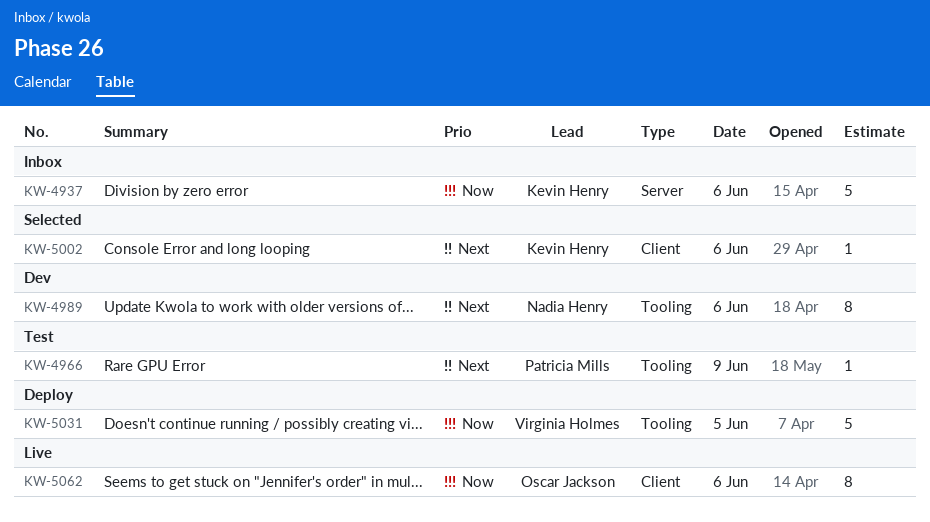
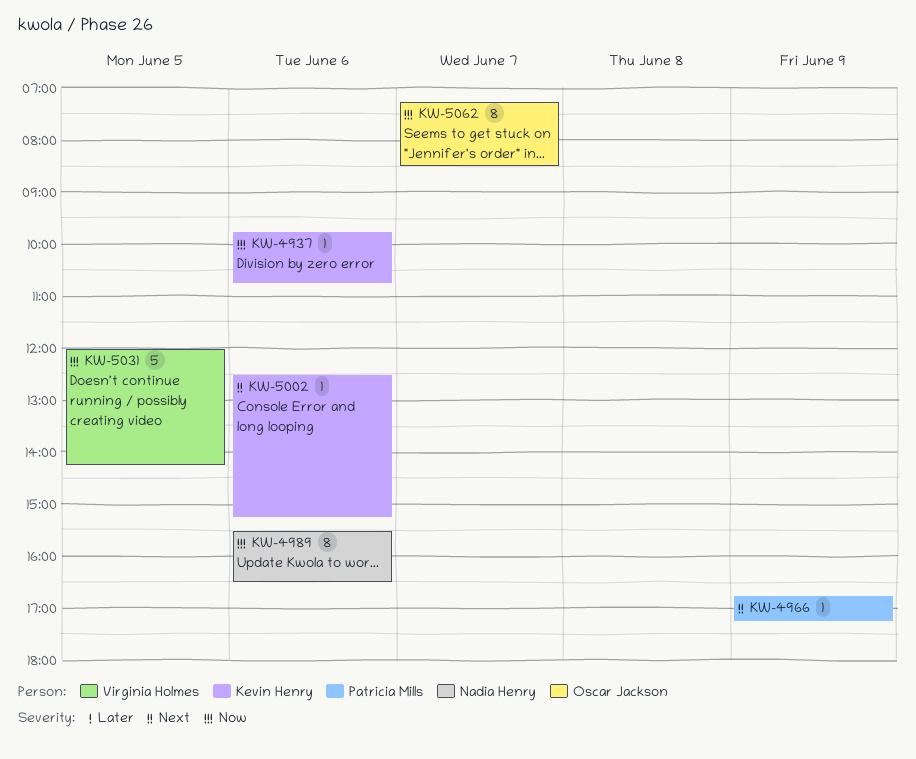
KW-4937, estimate: 5 -> 1
KW-4989, priority: Next -> Now
KW-5062, day: Jun 6 -> Jun 7

